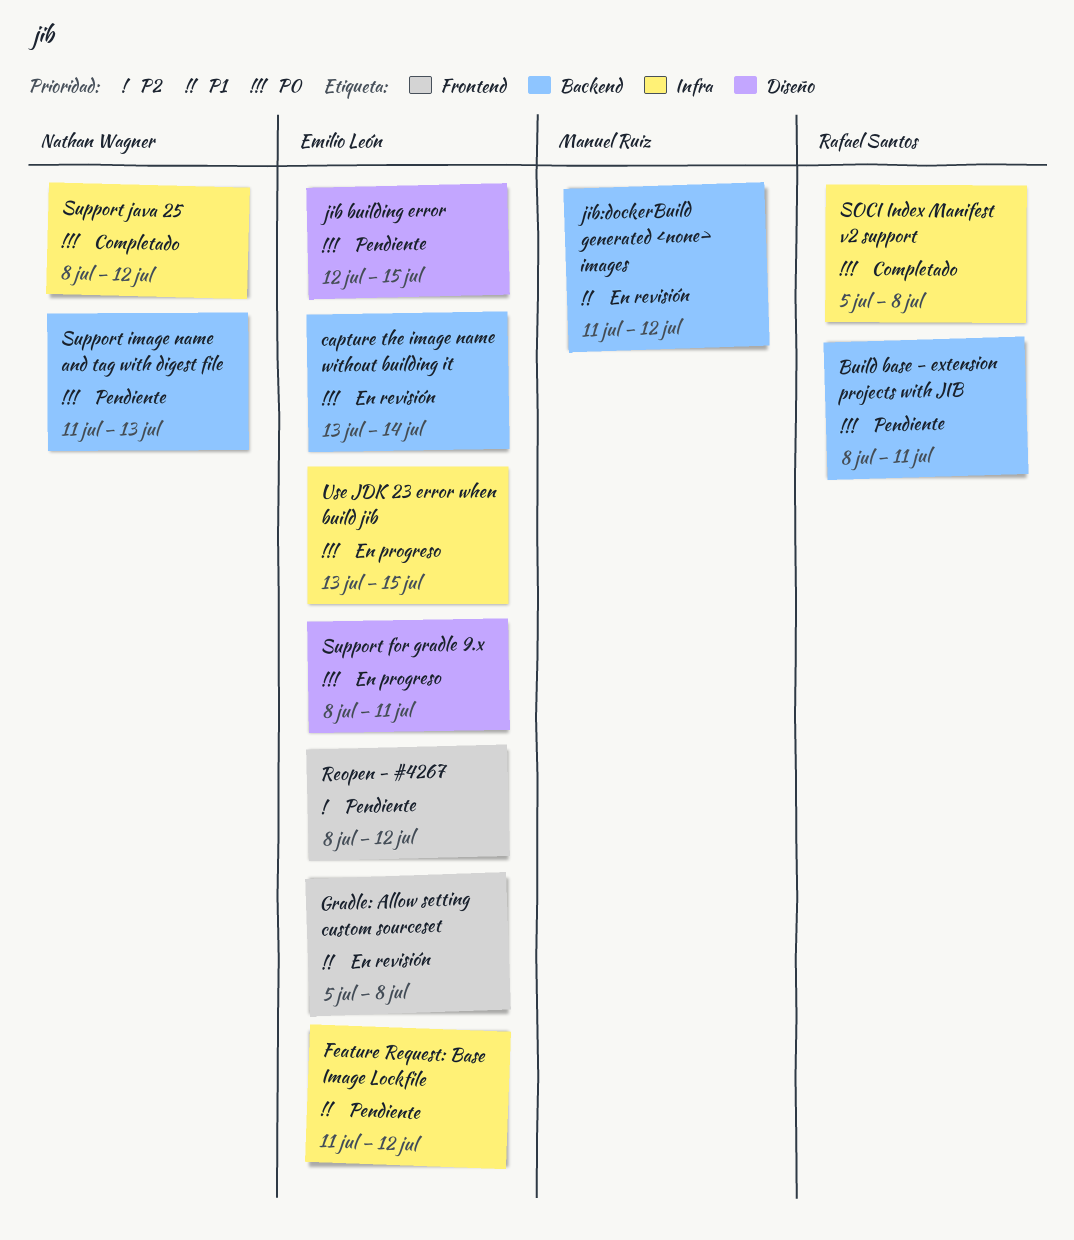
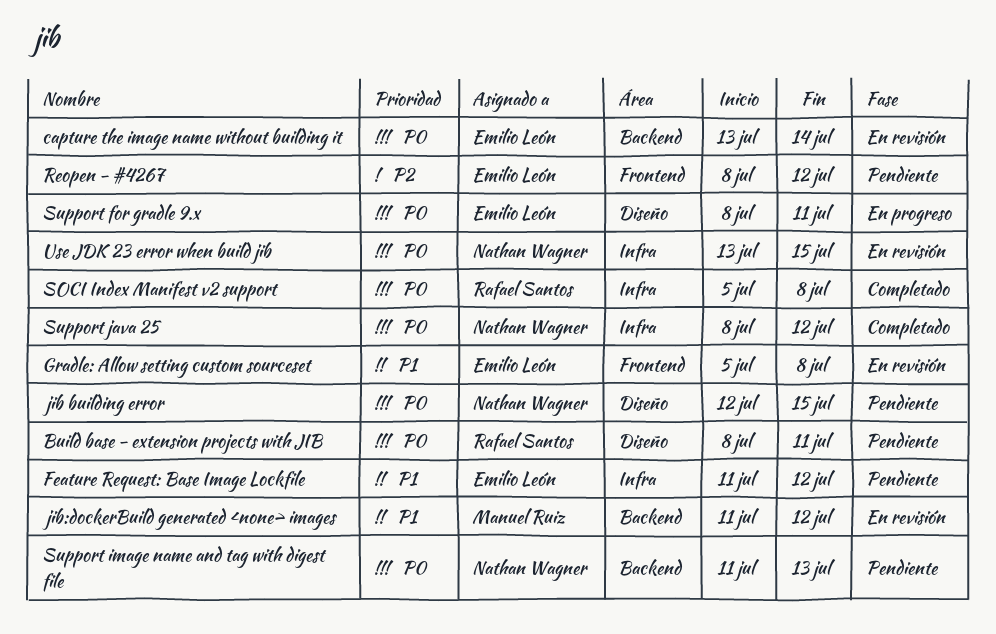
Build base - extension projects with JIB, label: Backend -> Diseño
jib building error, owner: Emilio León -> Nathan Wagner
Use JDK 23 error when build jib, status: En progreso -> En revisión
Use JDK 23 error when build jib, owner: Emilio León -> Nathan Wagner

